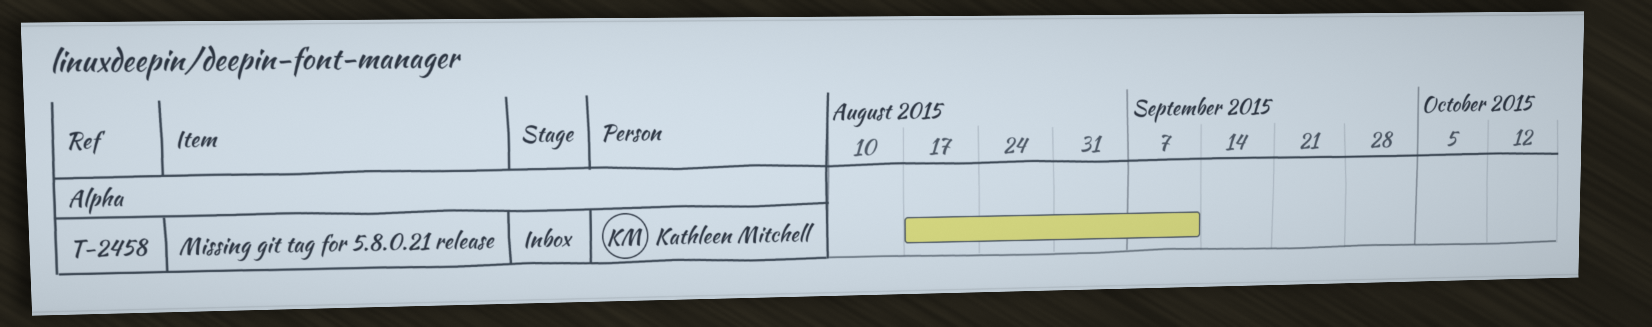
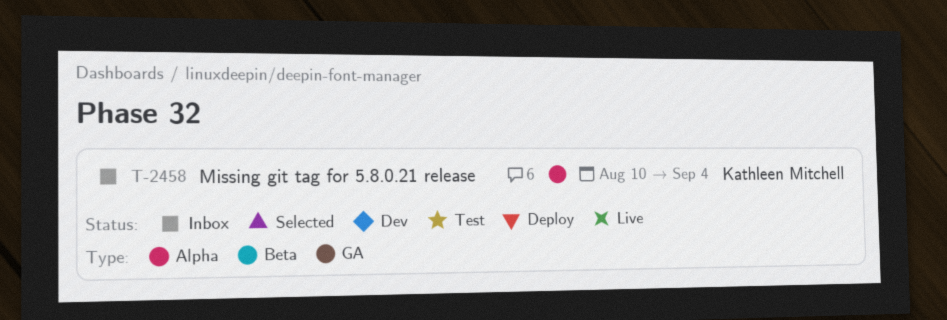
T-2458, start: Aug 17 -> Aug 10
T-2458, due: Sep 11 -> Sep 4

